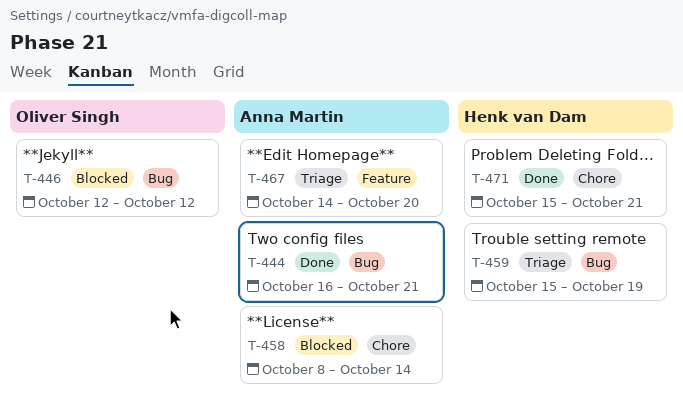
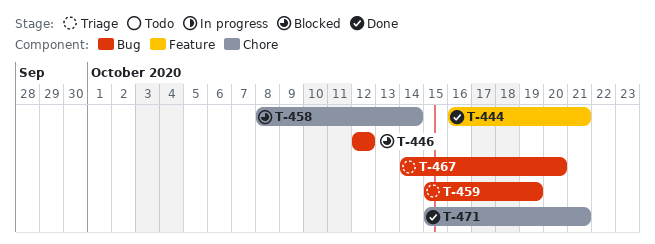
T-444, label: Bug -> Feature
T-467, label: Feature -> Bug

